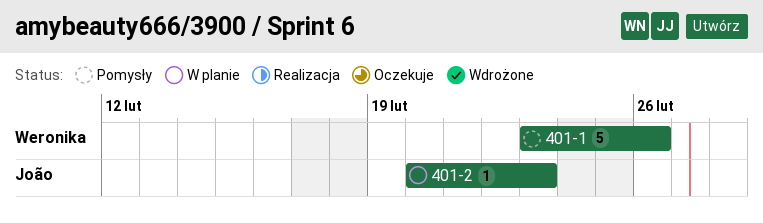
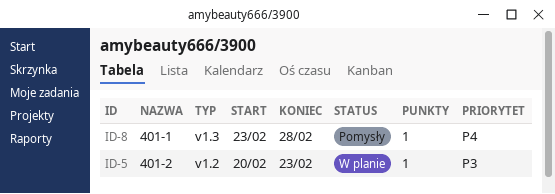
401-1, estimate: 5 -> 1
401-1, due: Feb 26 -> Feb 28

